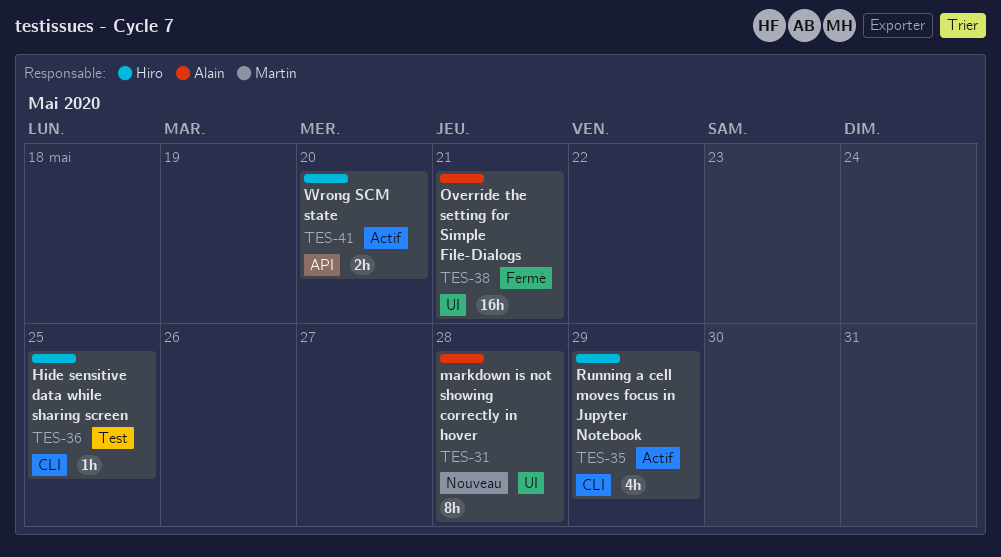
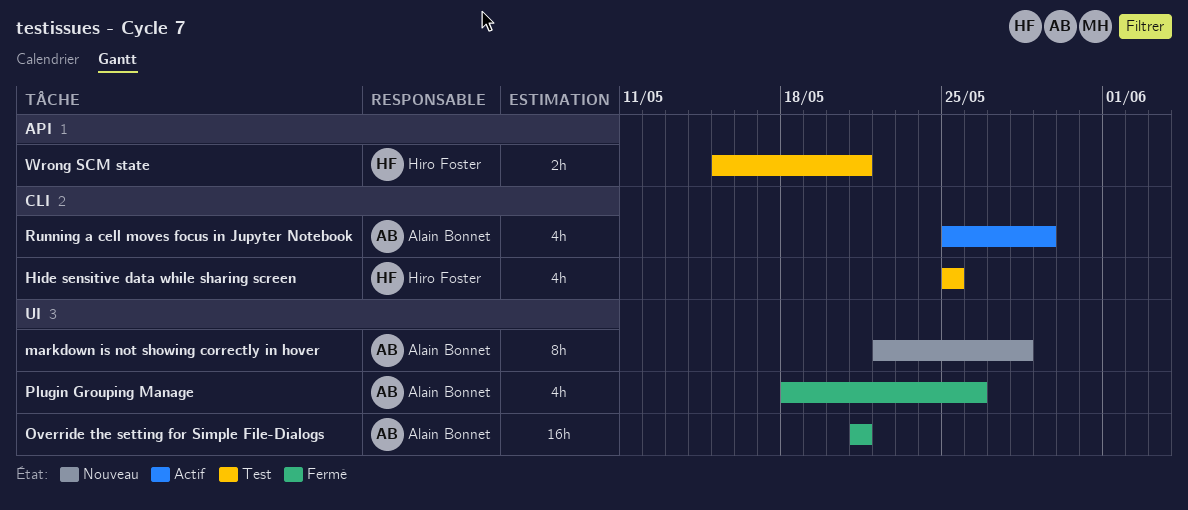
Hide sensitive data while sharing screen, estimate: 1h -> 4h
Plugin Grouping Manage: none -> present
Running a cell moves focus in Jupyter Notebook, owner: Hiro Foster -> Alain Bonnet
Wrong SCM state, status: Actif -> Test
Wrong SCM state, due: May 20 -> May 21

